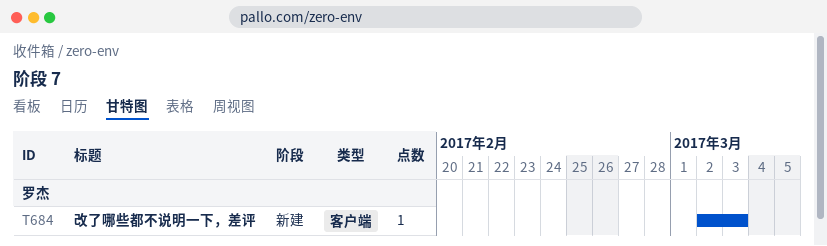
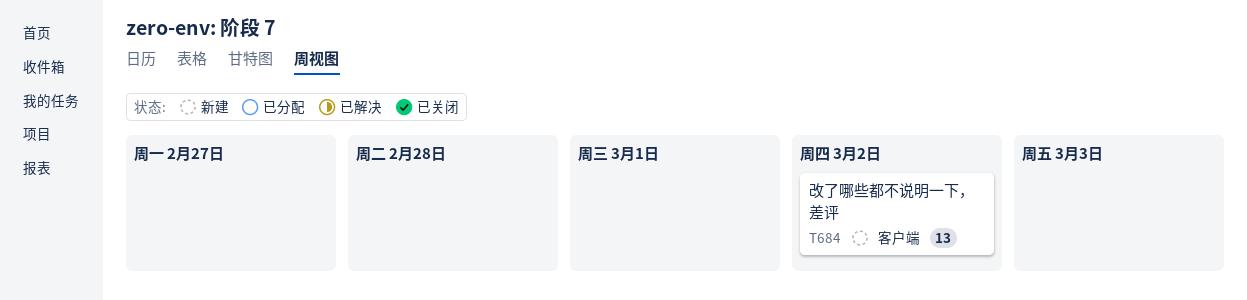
T684, estimate: 1 -> 13
T684, due: Mar 3 -> Mar 2

